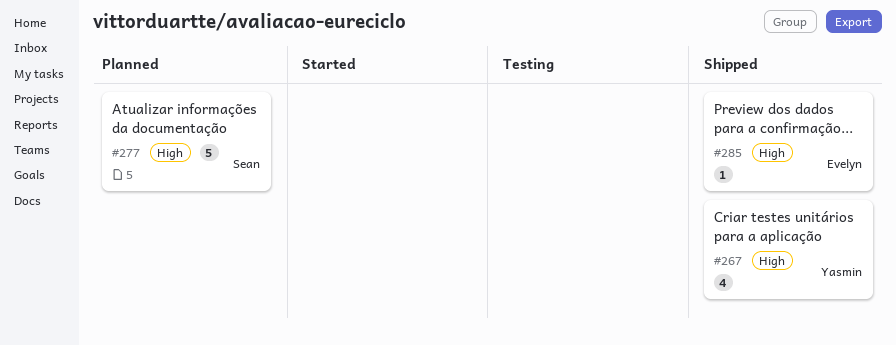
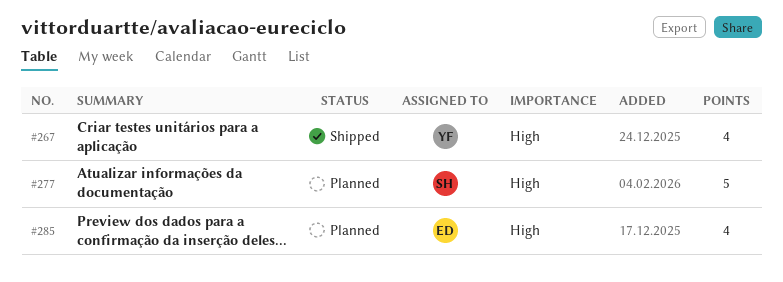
#285, status: Shipped -> Planned
#285, estimate: 1 -> 4

